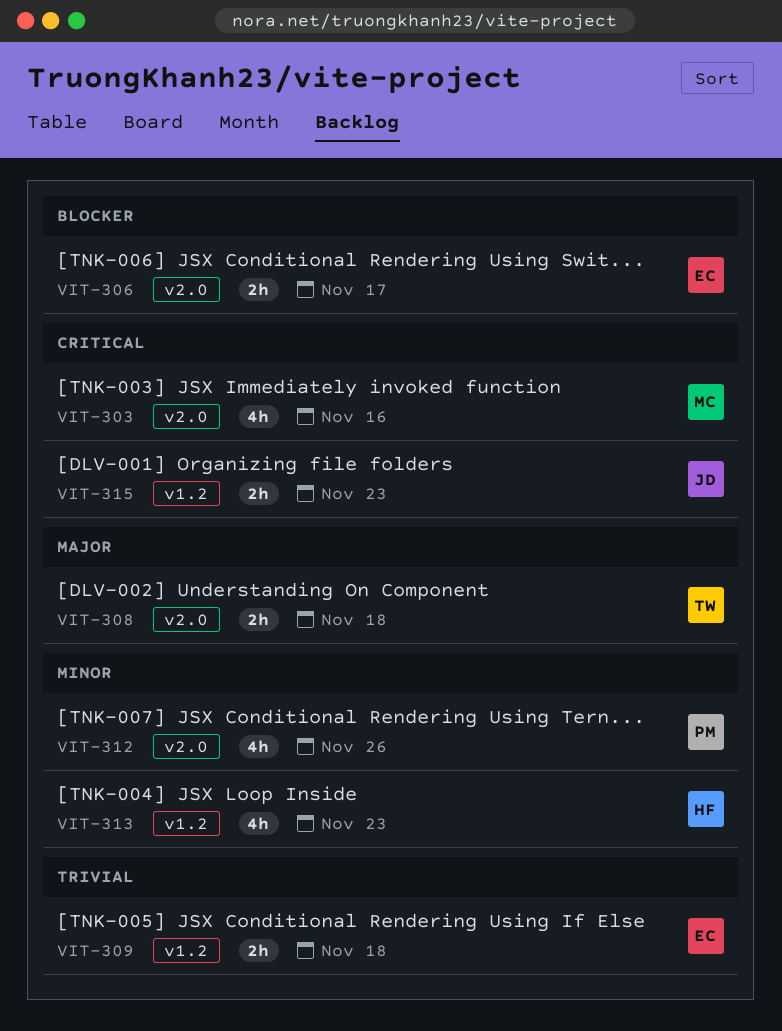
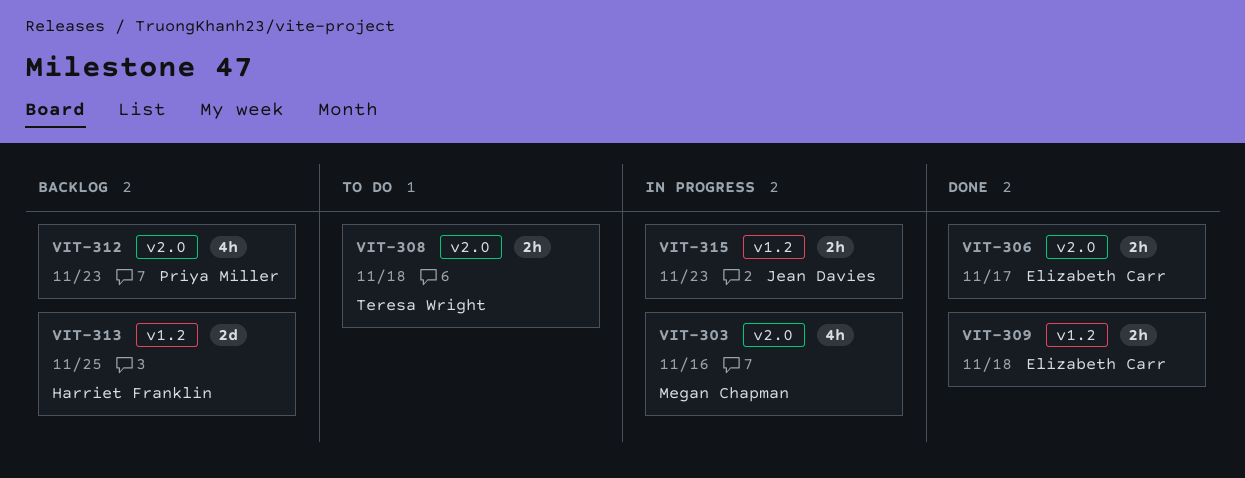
VIT-312, due: Nov 26 -> Nov 23
VIT-313, estimate: 4h -> 2d
VIT-313, due: Nov 23 -> Nov 25

